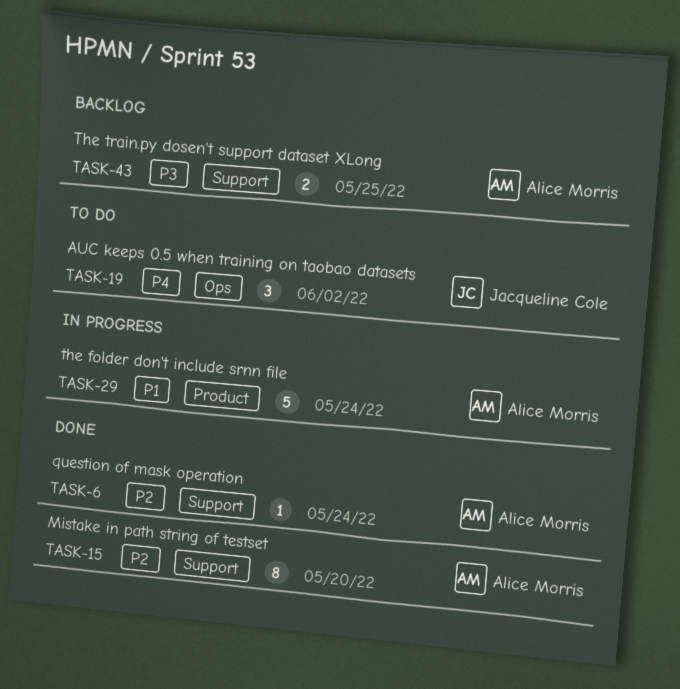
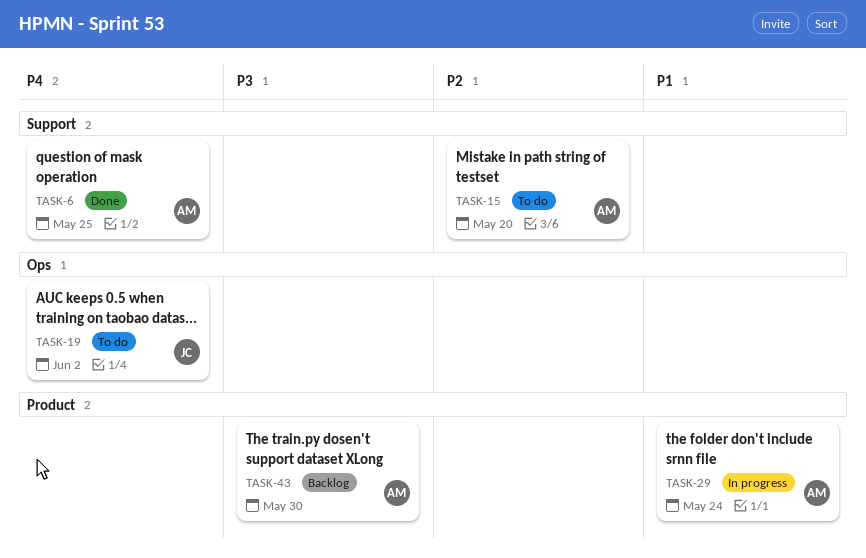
TASK-6, priority: P2 -> P4
TASK-6, due: May 24 -> May 25
TASK-15, status: Done -> To do
TASK-43, label: Support -> Product
TASK-43, due: May 25 -> May 30

